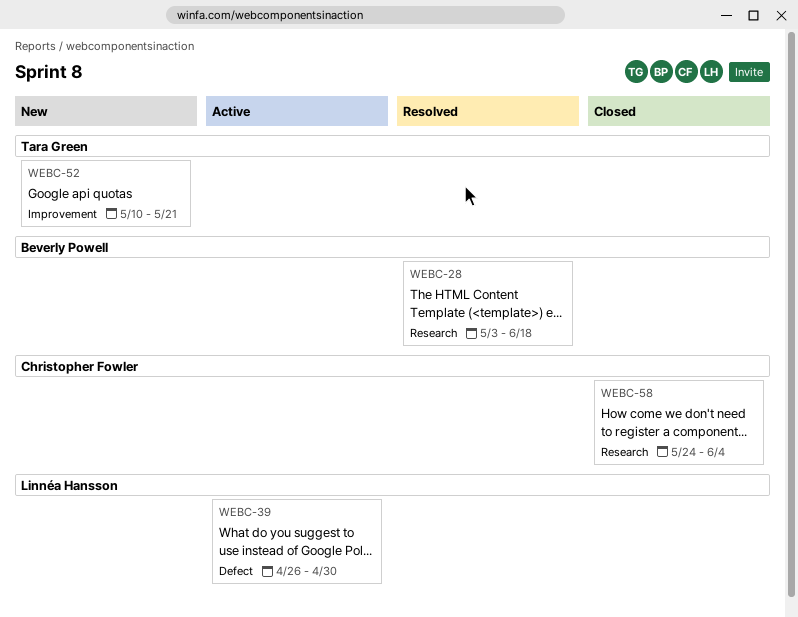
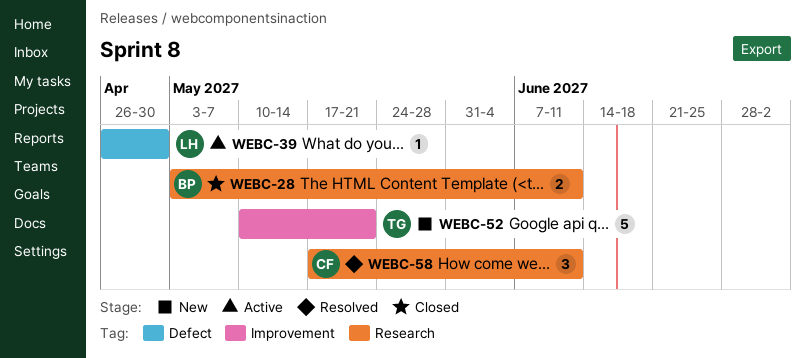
WEBC-28, status: Resolved -> Closed
WEBC-28, due: Jun 18 -> Jun 11
WEBC-58, status: Closed -> Resolved
WEBC-58, start: May 24 -> May 17
WEBC-58, due: Jun 4 -> Jun 11

